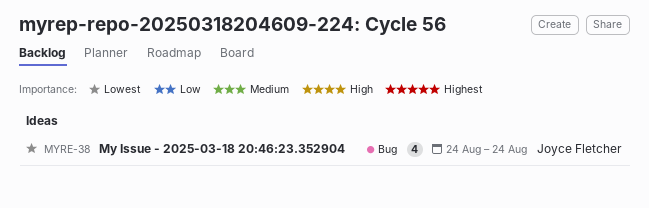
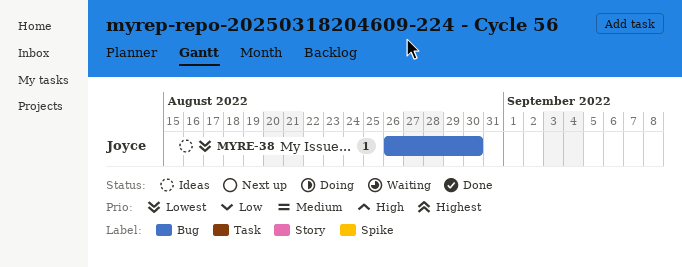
MYRE-38, estimate: 4 -> 1
MYRE-38, start: Aug 24 -> Aug 26
MYRE-38, due: Aug 24 -> Aug 30

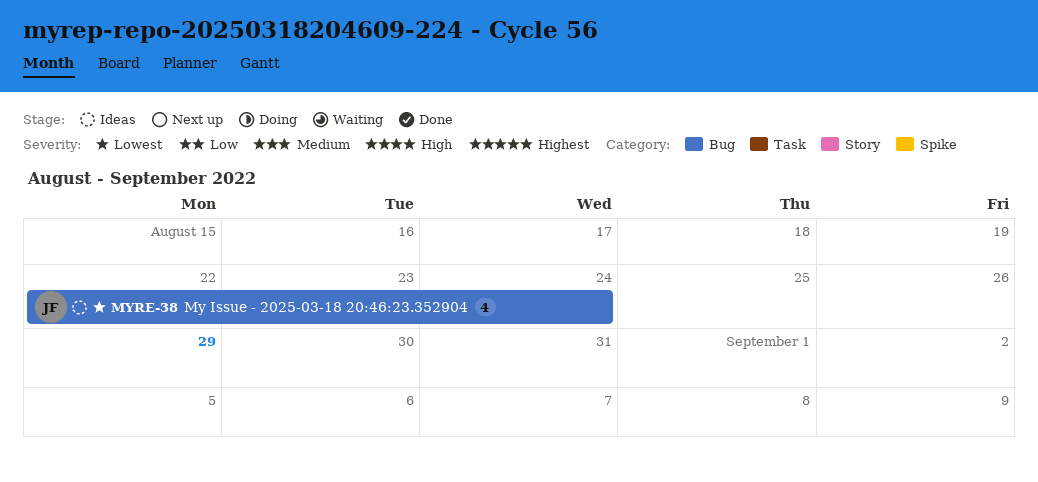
MYRE-38, estimate: 1 -> 4
MYRE-38, start: Aug 26 -> Aug 22
MYRE-38, due: Aug 30 -> Aug 24

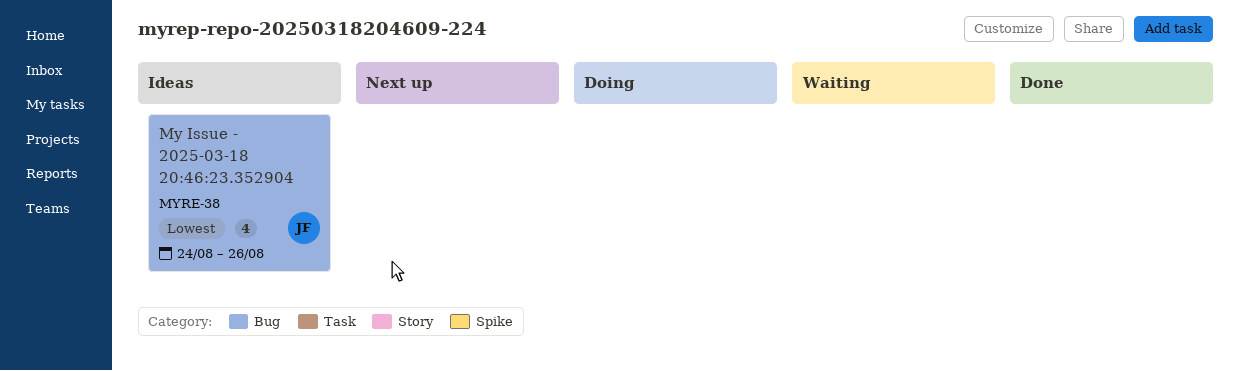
MYRE-38, start: Aug 22 -> Aug 24
MYRE-38, due: Aug 24 -> Aug 26

